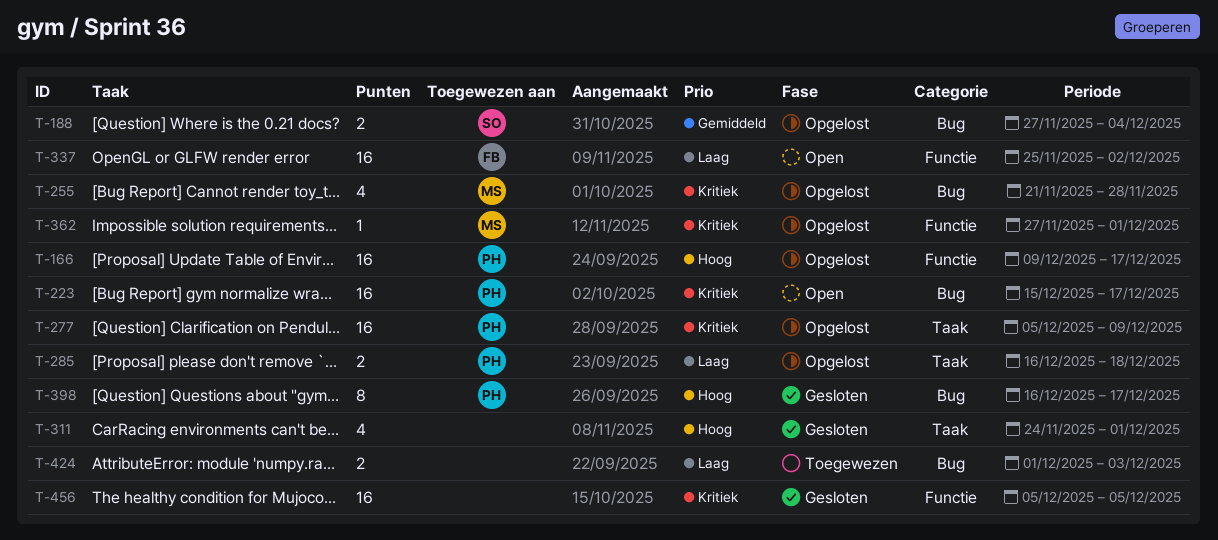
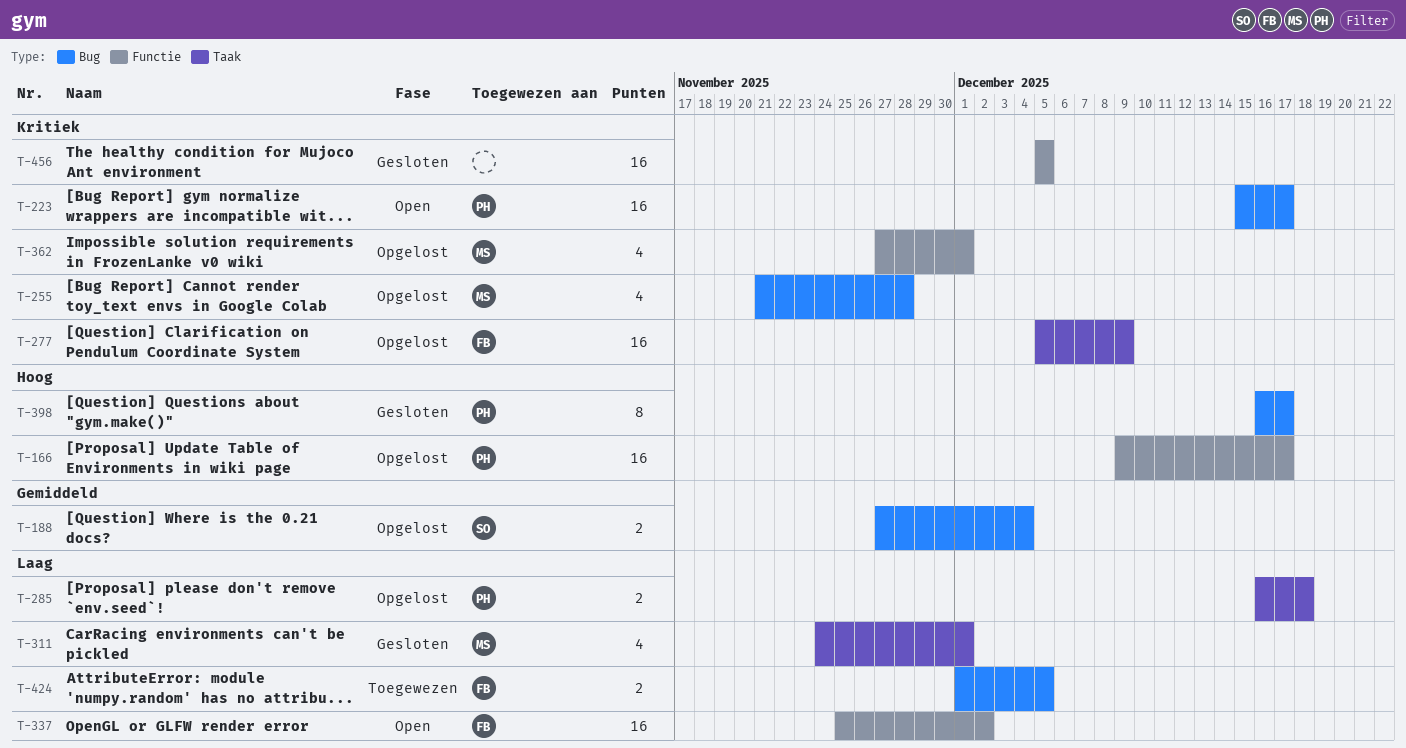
T-277, owner: PH -> FB
T-311, owner: none -> MS
T-311, priority: Hoog -> Laag
T-362, estimate: 1 -> 4
T-424, owner: none -> FB
T-424, due: Dec 3 -> Dec 5

